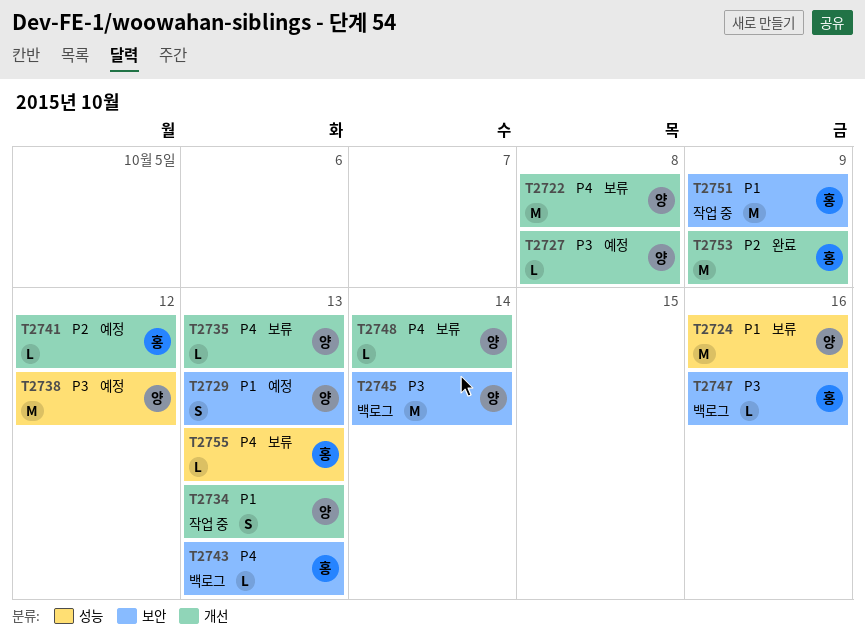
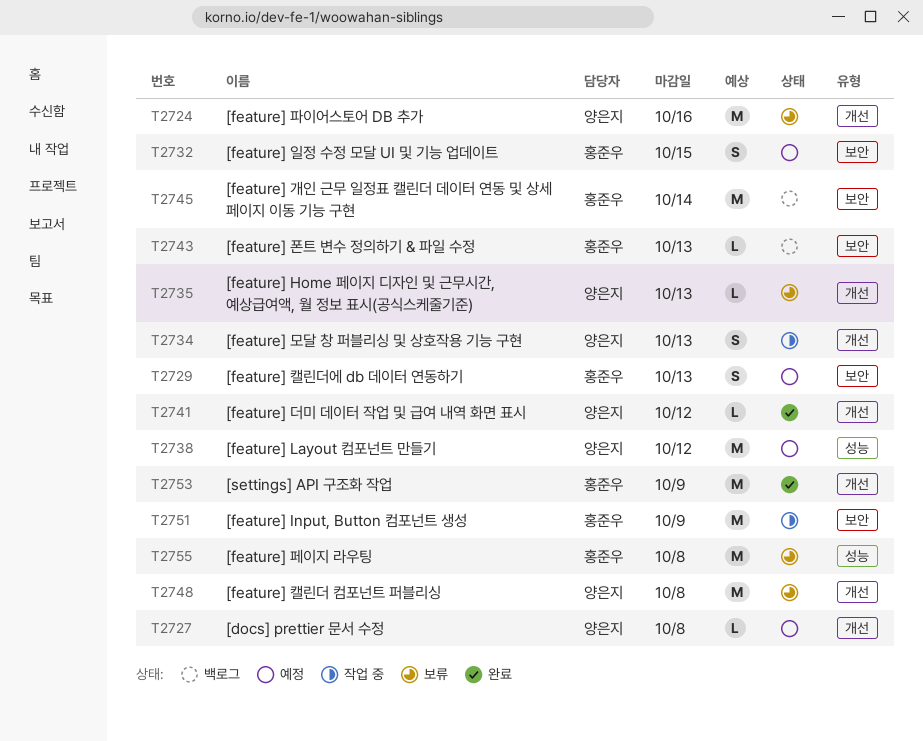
T2722: present -> none
T2724, label: 성능 -> 개선
T2729, owner: 양은지 -> 홍준우
T2732: none -> present
T2741, status: 예정 -> 완료
T2741, owner: 홍준우 -> 양은지
T2745, owner: 양은지 -> 홍준우
T2747: present -> none
T2748, estimate: L -> M
T2748, due: Oct 14 -> Oct 8
T2755, estimate: L -> M
T2755, due: Oct 13 -> Oct 8

